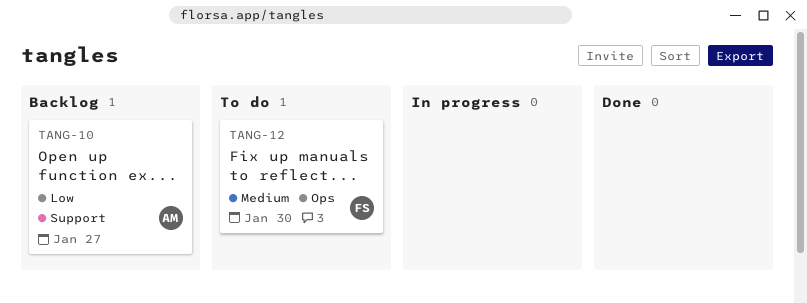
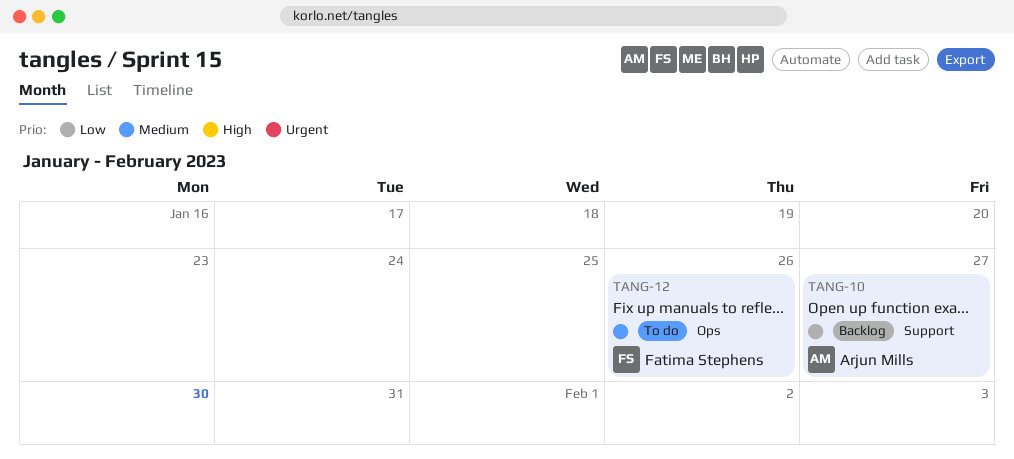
TANG-12, due: Jan 30 -> Jan 26

